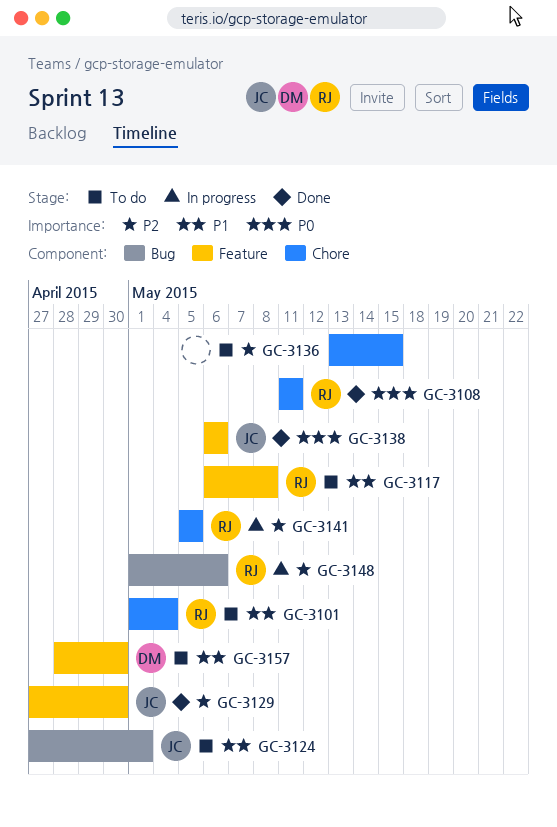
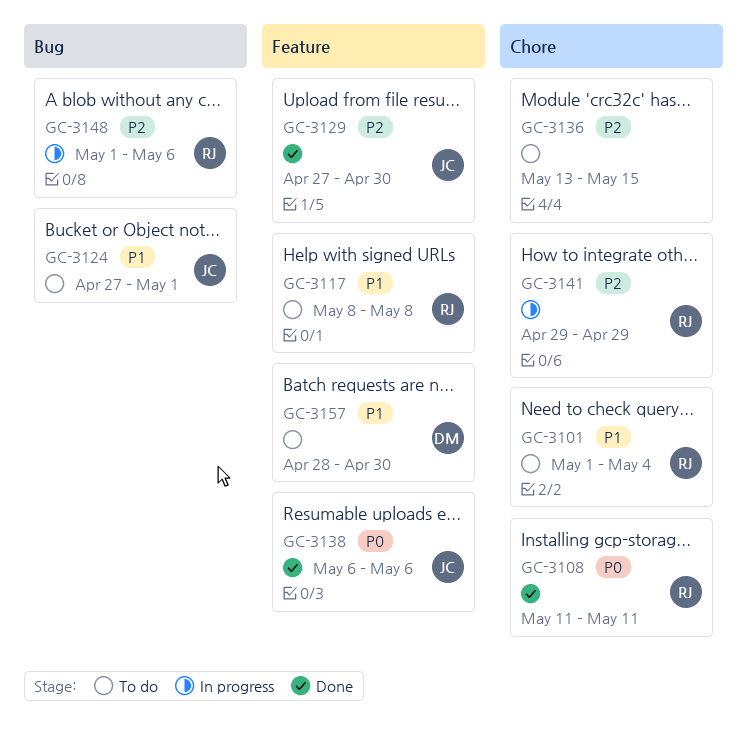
GC-3117, start: May 6 -> May 8
GC-3141, start: May 5 -> Apr 29
GC-3141, due: May 5 -> Apr 29

